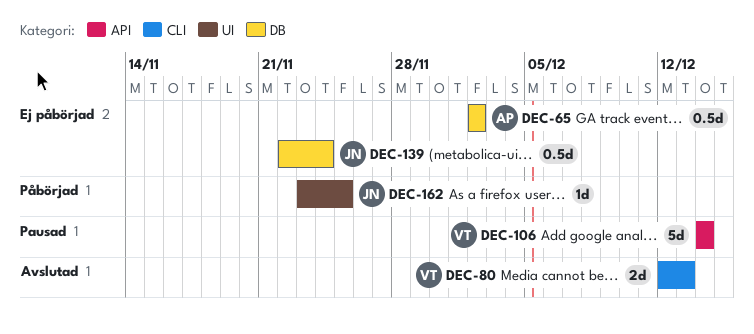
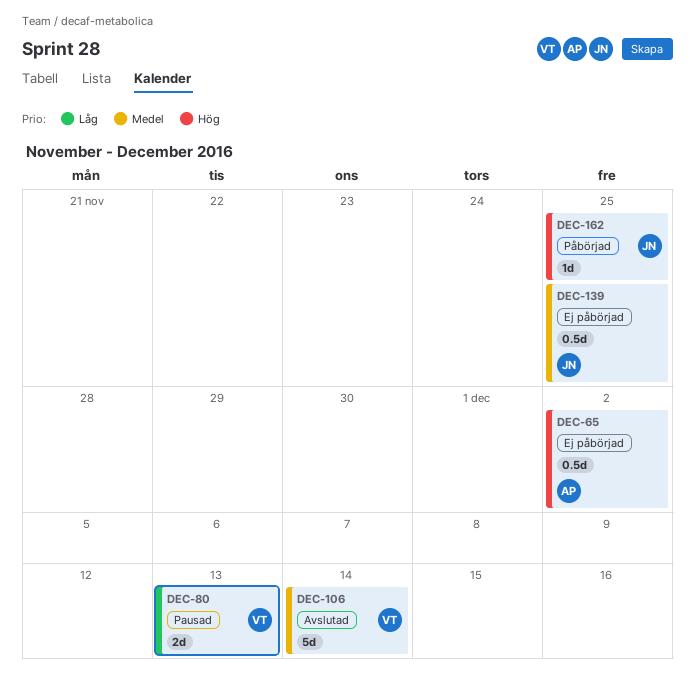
DEC-80, status: Avslutad -> Pausad
DEC-106, status: Pausad -> Avslutad
DEC-139, due: Nov 24 -> Nov 25

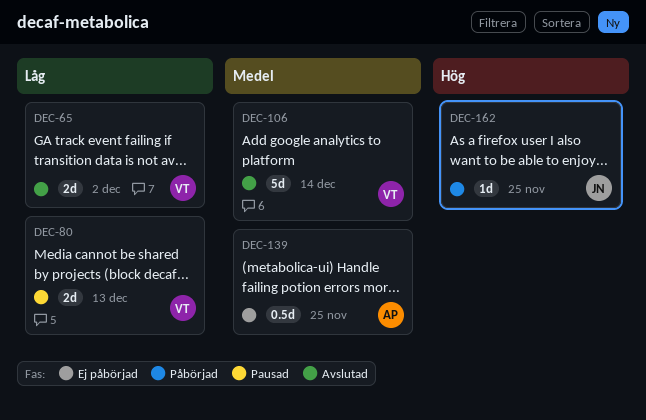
DEC-65, status: Ej påbörjad -> Avslutad
DEC-65, owner: AP -> VT
DEC-65, priority: Hög -> Låg
DEC-65, estimate: 0.5d -> 2d
DEC-139, owner: JN -> AP

